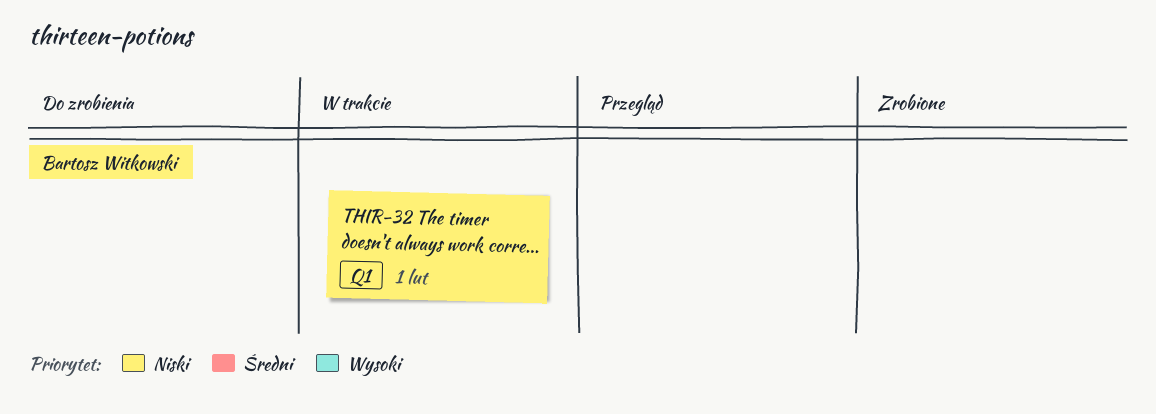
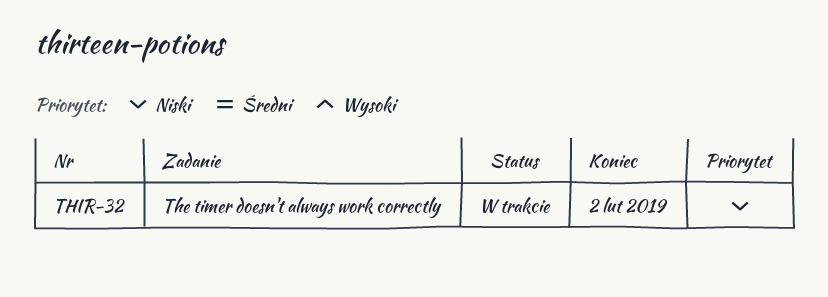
THIR-32, due: Feb 1 -> Feb 2

